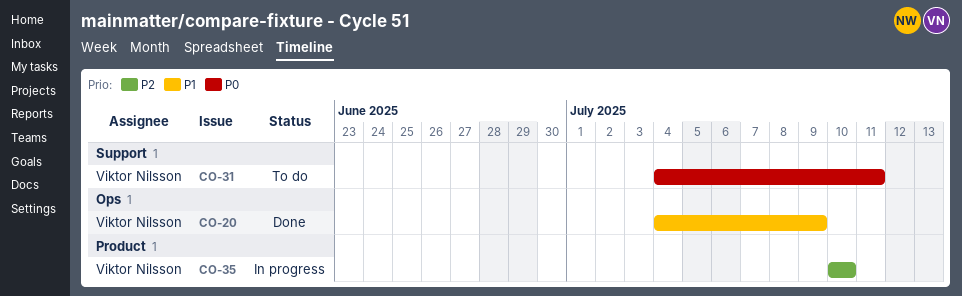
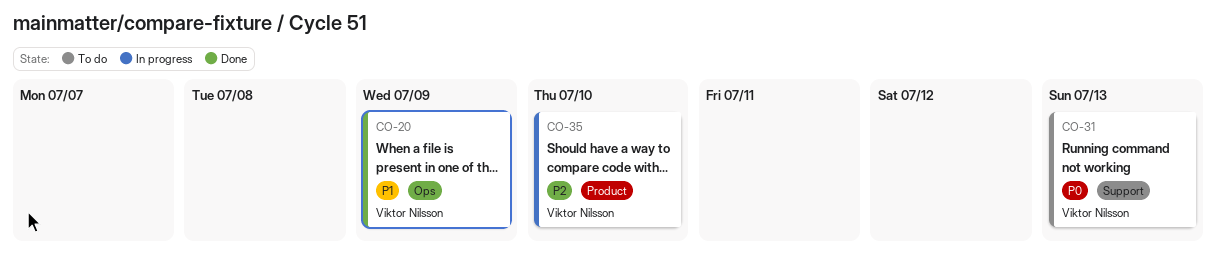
CO-31, due: Jul 11 -> Jul 13

